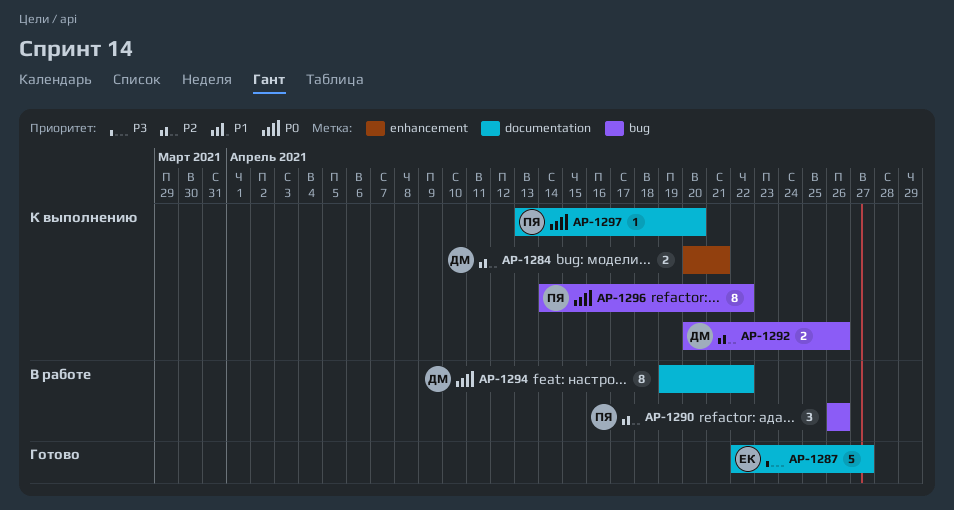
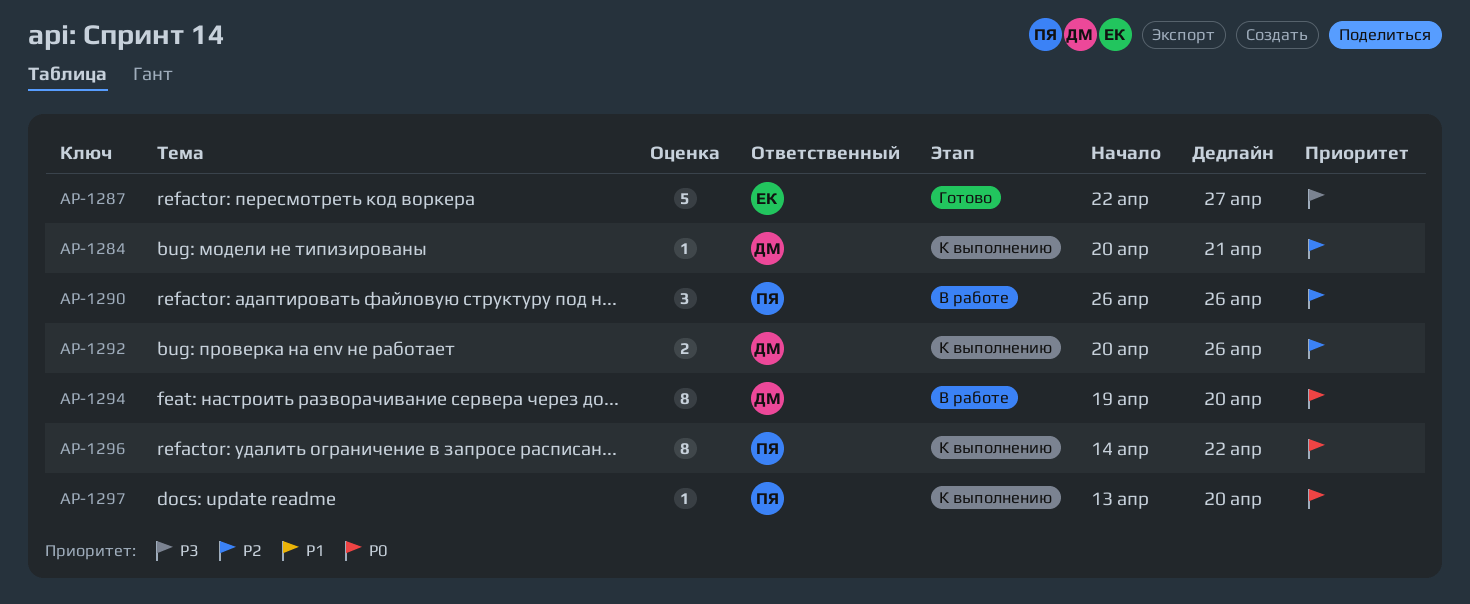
AP-1284, estimate: 2 -> 1
AP-1294, due: Apr 22 -> Apr 20

